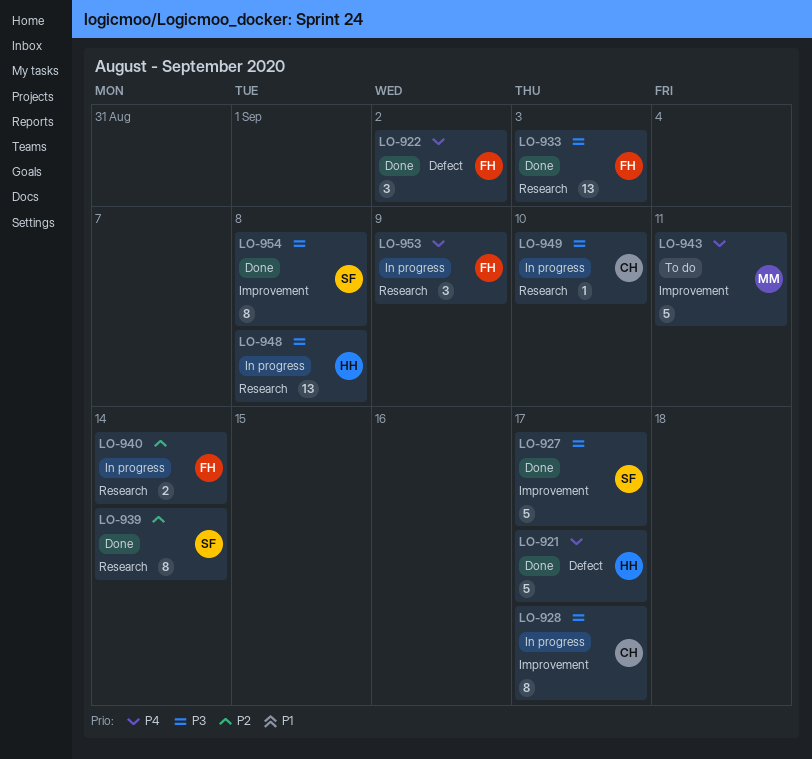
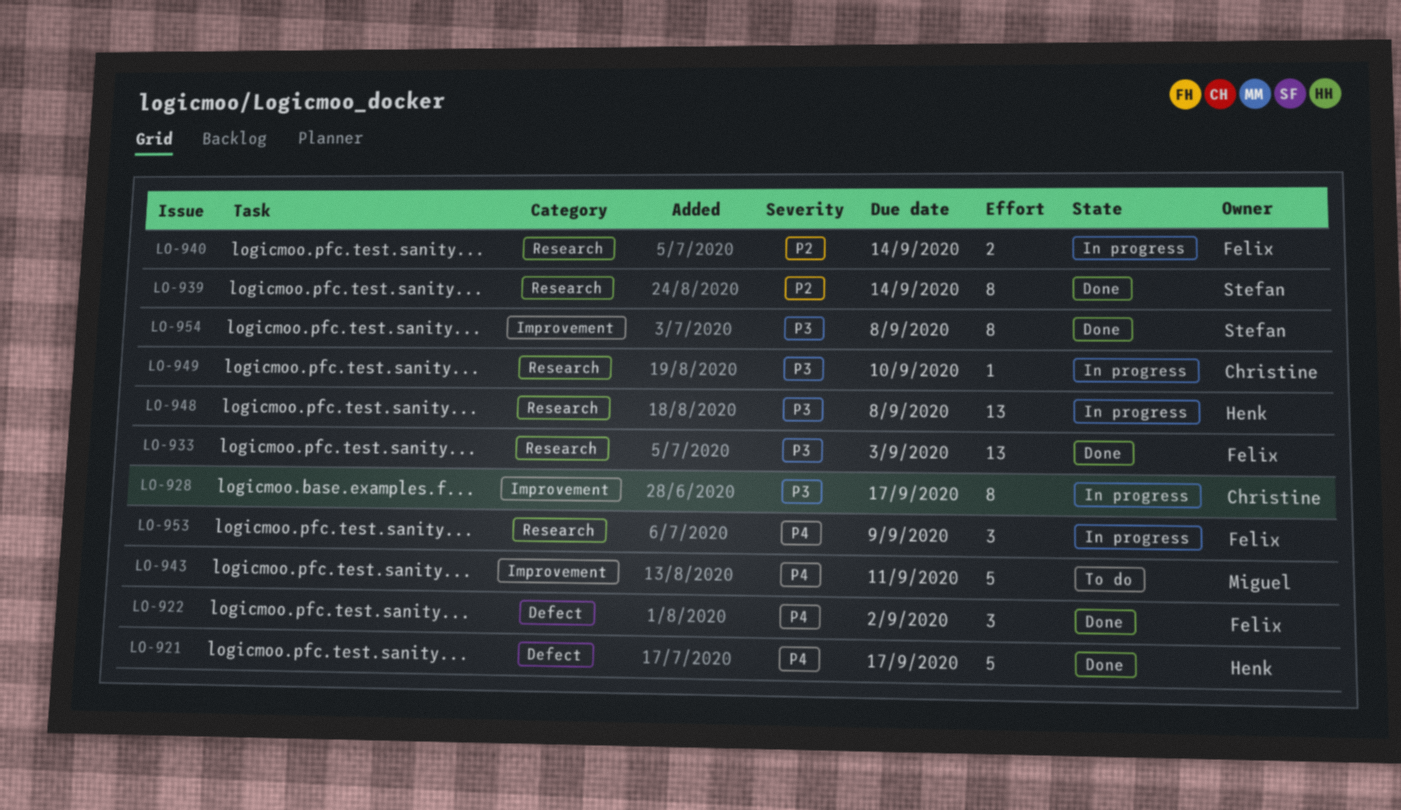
LO-927: present -> none

